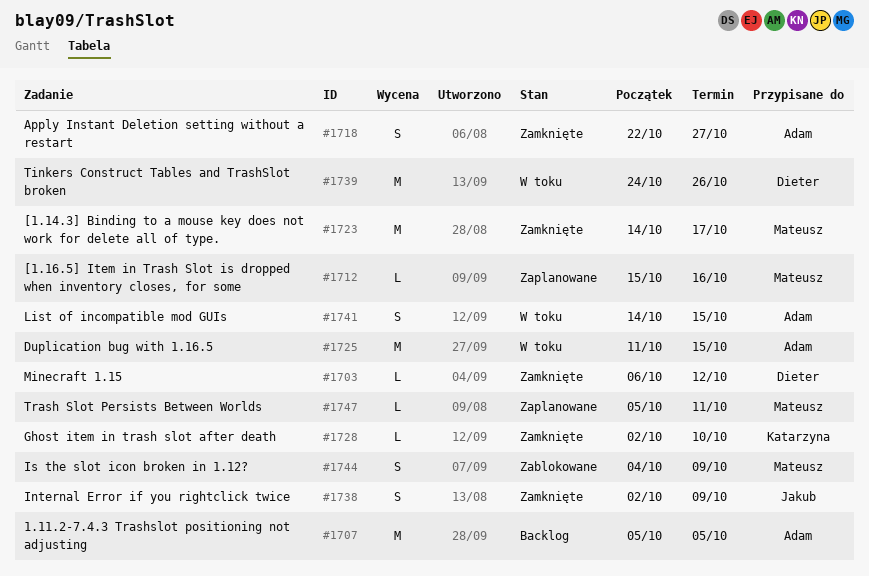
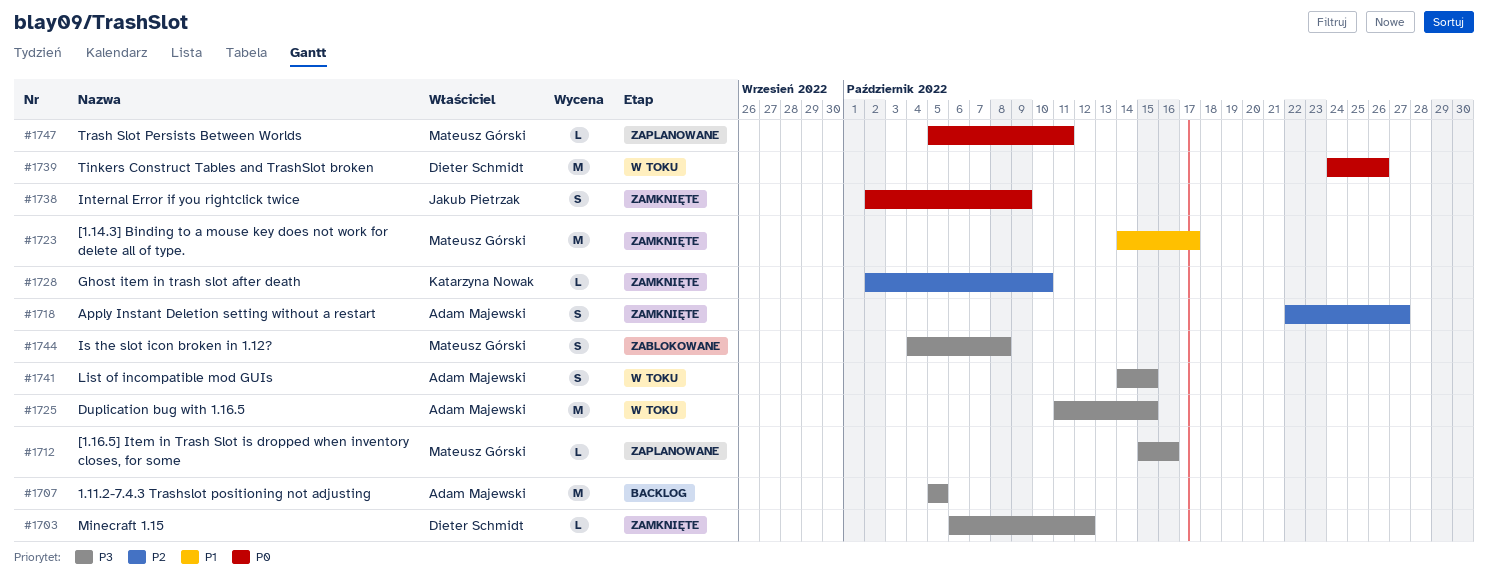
#1744, due: Oct 9 -> Oct 8

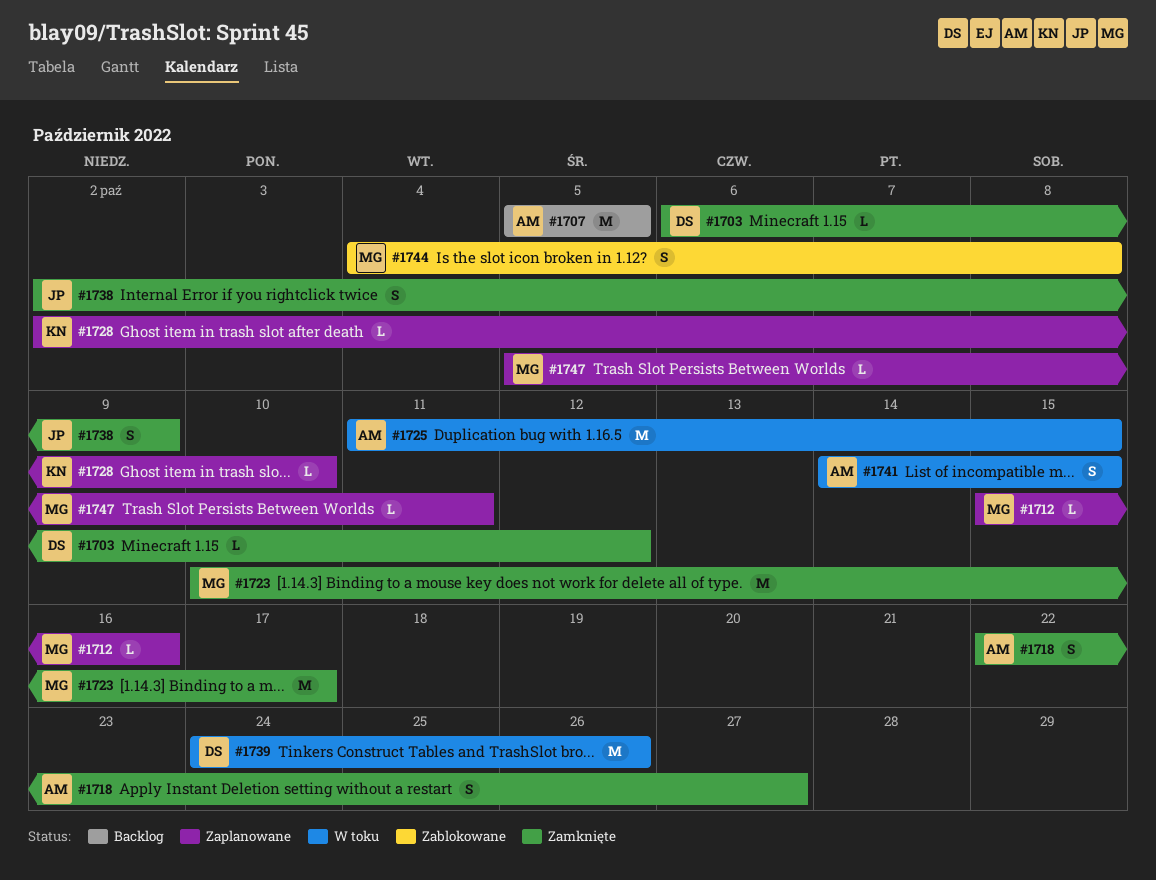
#1723, start: Oct 14 -> Oct 10
#1728, status: Zamknięte -> Zaplanowane

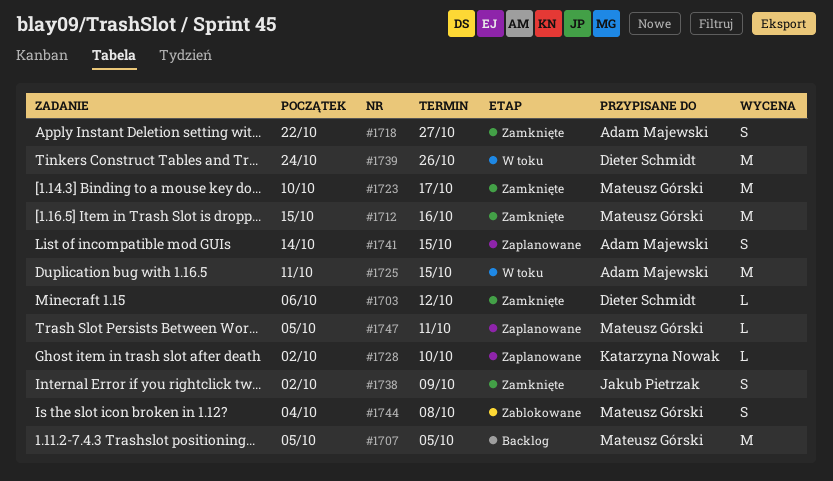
#1707, owner: Adam Majewski -> Mateusz Górski
#1712, status: Zaplanowane -> Zamknięte
#1712, estimate: L -> M
#1741, status: W toku -> Zaplanowane

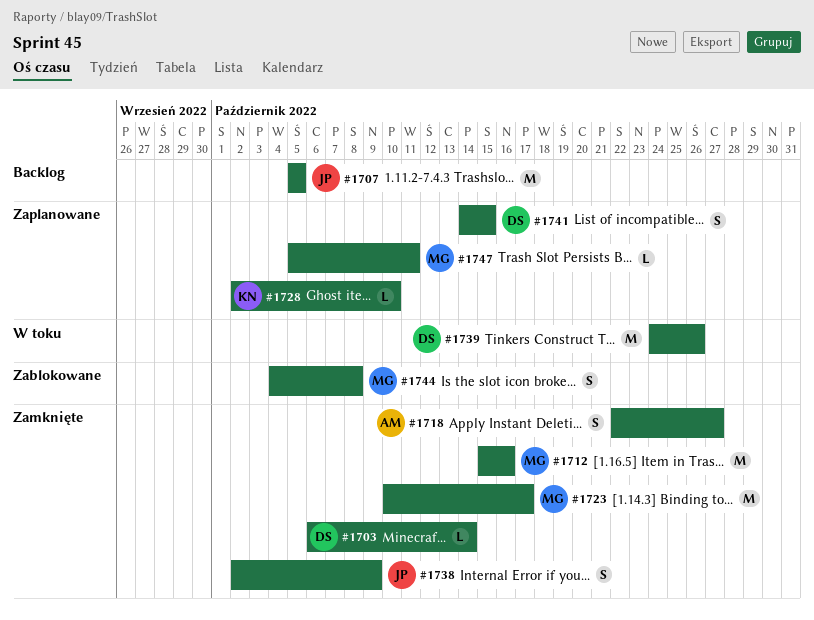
#1703, due: Oct 12 -> Oct 14
#1707, owner: Mateusz Górski -> Jakub Pietrzak
#1725: present -> none
#1741, owner: Adam Majewski -> Dieter Schmidt

